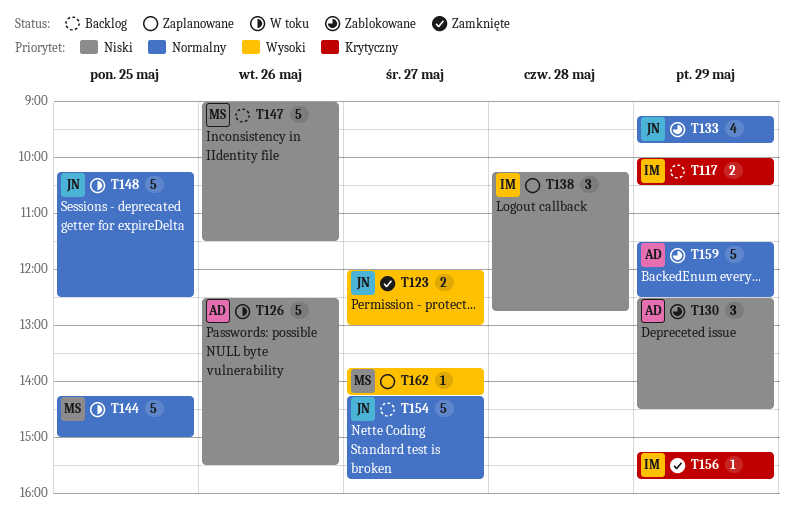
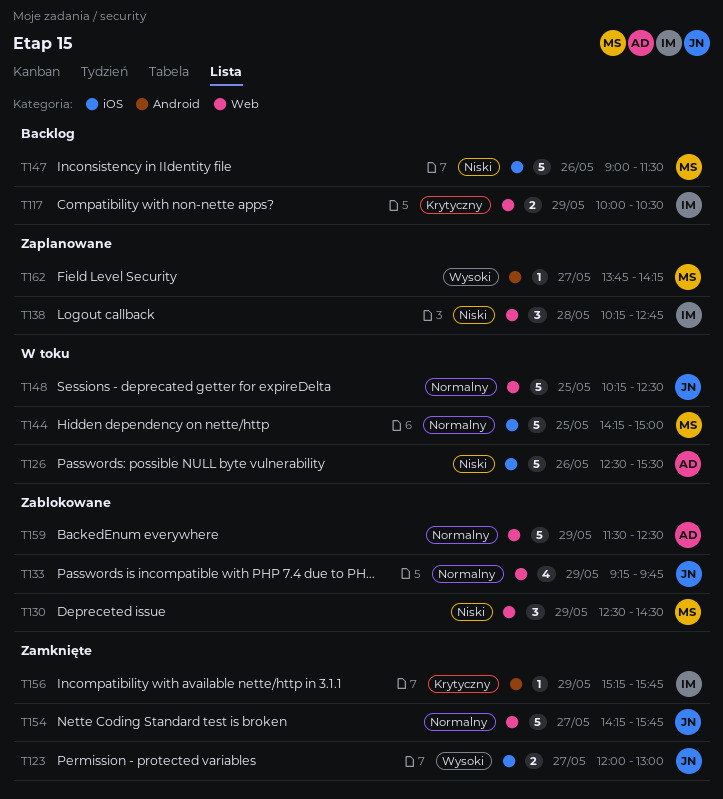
T130, owner: AD -> MS
T154, status: Backlog -> Zamknięte

